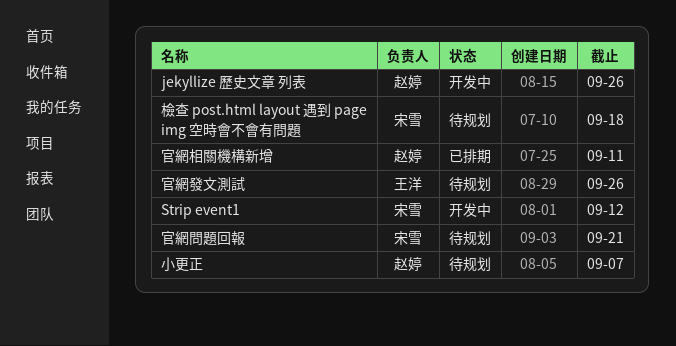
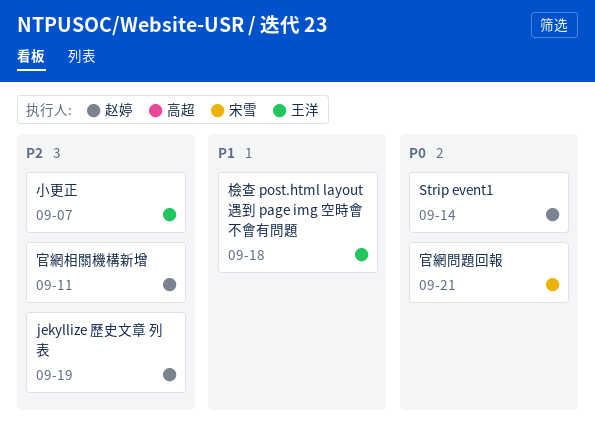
jekyllize 歷史文章 列表, due: Sep 26 -> Sep 19
Strip event1, owner: 宋雪 -> 赵婷
Strip event1, due: Sep 12 -> Sep 14
官網發文測試: present -> none
小更正, owner: 赵婷 -> 王洋
檢查 post.html layout 遇到 page img 空時會不會有問題, owner: 宋雪 -> 王洋

